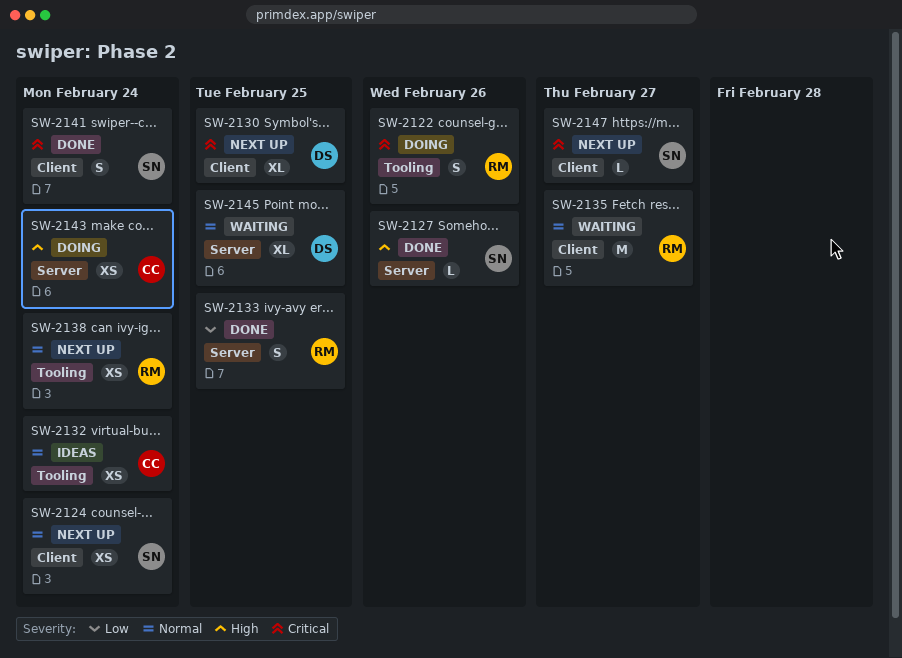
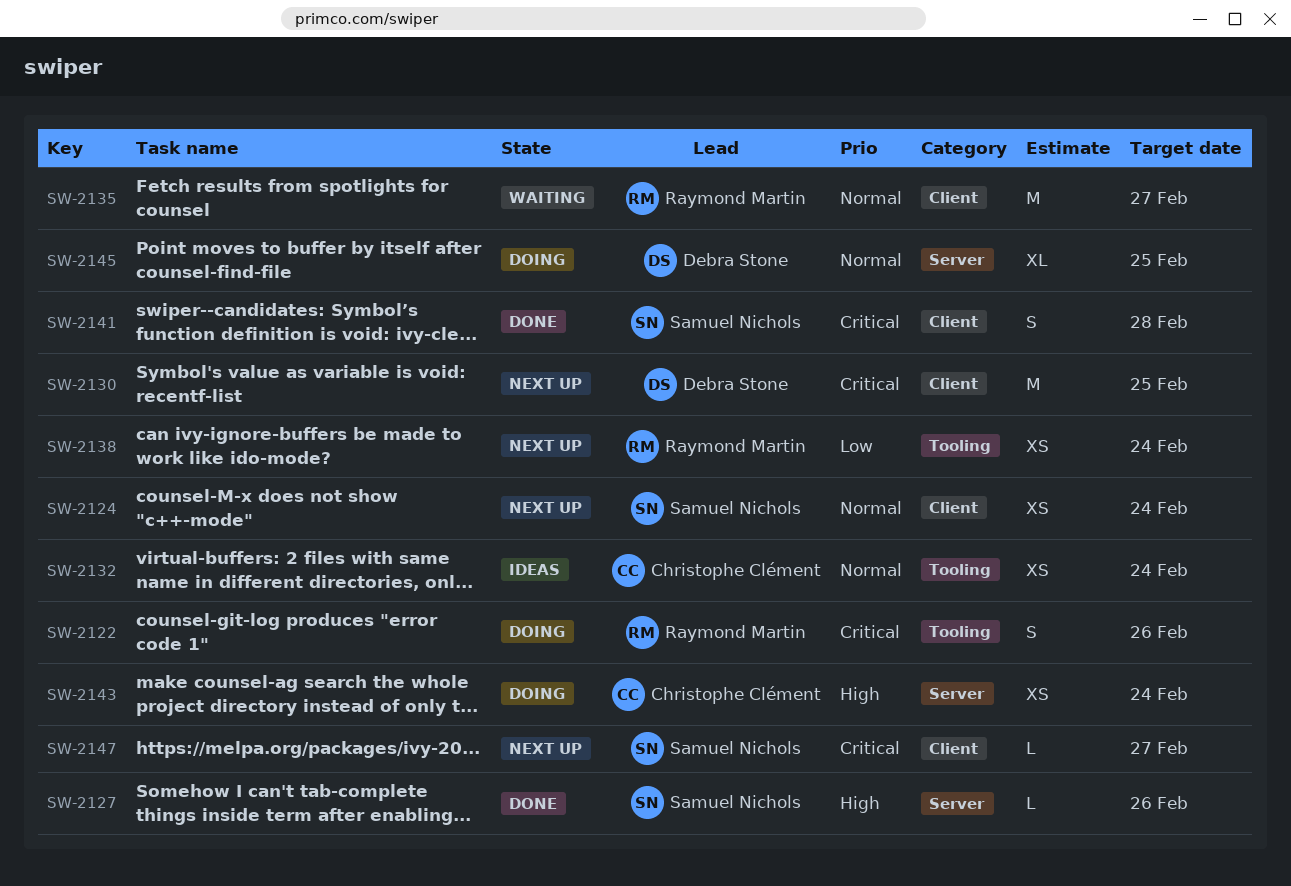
SW-2130, estimate: XL -> M
SW-2133: present -> none
SW-2138, priority: Normal -> Low
SW-2141, due: Feb 24 -> Feb 28
SW-2145, status: Waiting -> Doing

